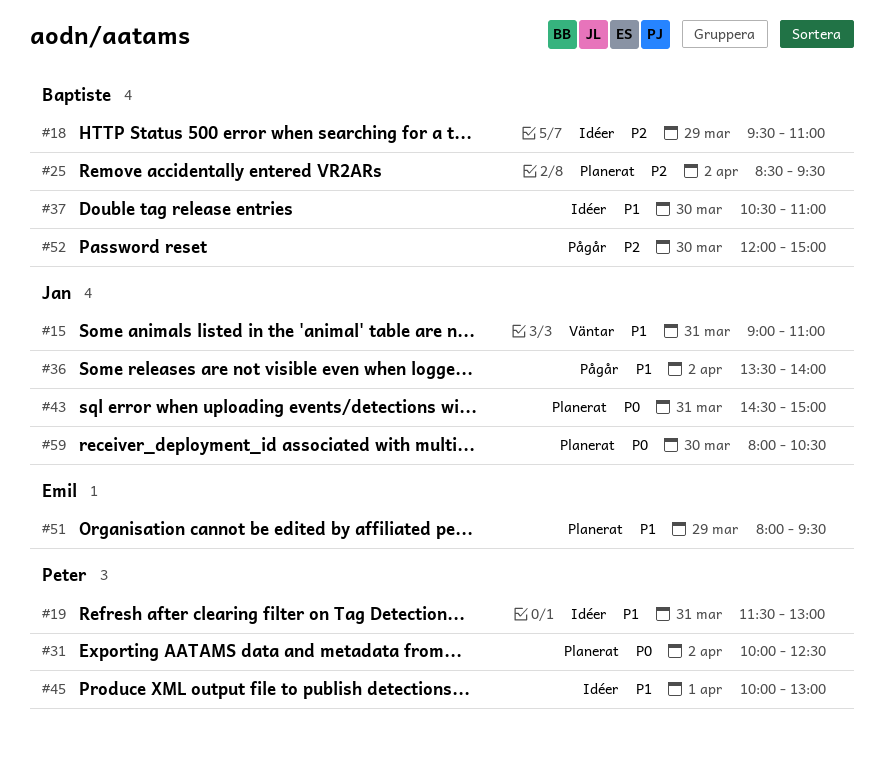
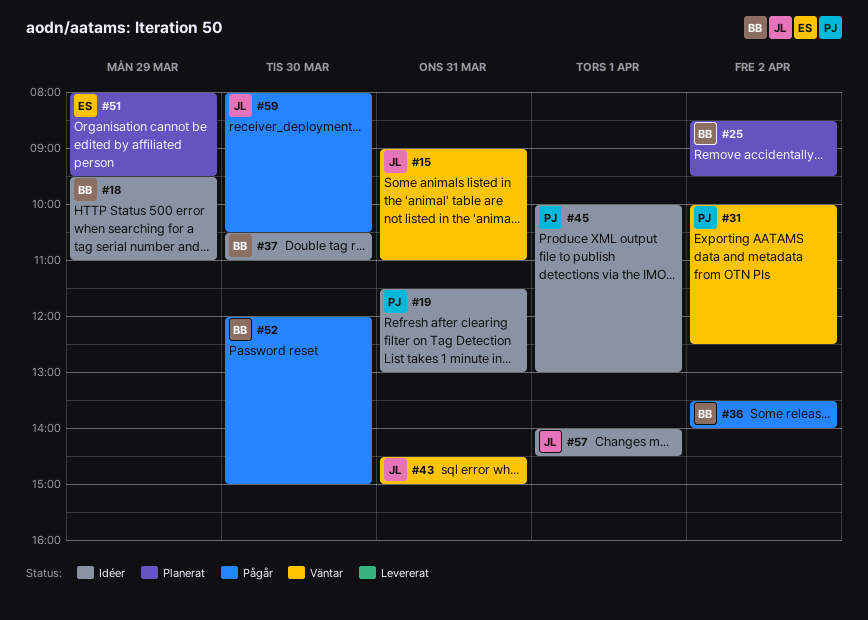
#31, status: Planerat -> Väntar
#36, owner: Jan -> Baptiste
#43, status: Planerat -> Väntar
#57: none -> present
#59, status: Planerat -> Pågår

